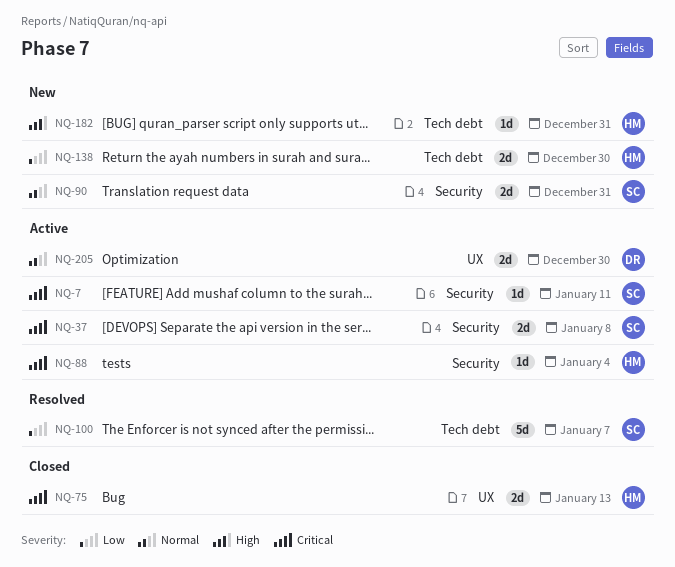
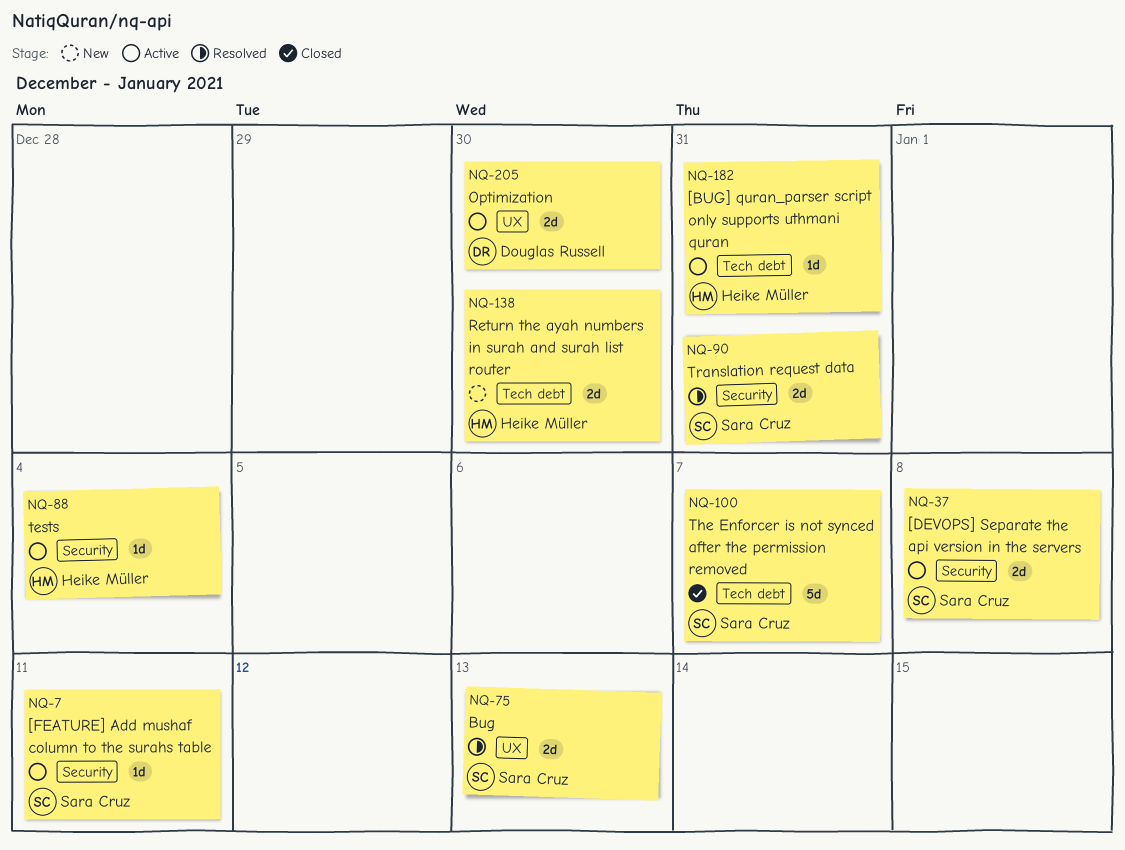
NQ-75, status: Closed -> Resolved
NQ-75, owner: Heike Müller -> Sara Cruz
NQ-90, status: New -> Resolved
NQ-100, status: Resolved -> Closed
NQ-182, status: New -> Active

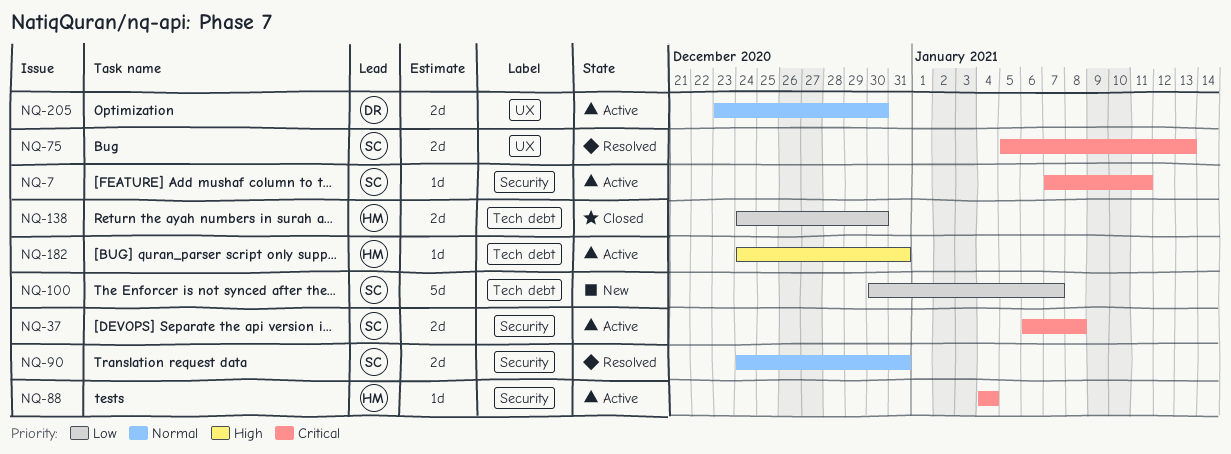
NQ-100, status: Closed -> New
NQ-138, status: New -> Closed

